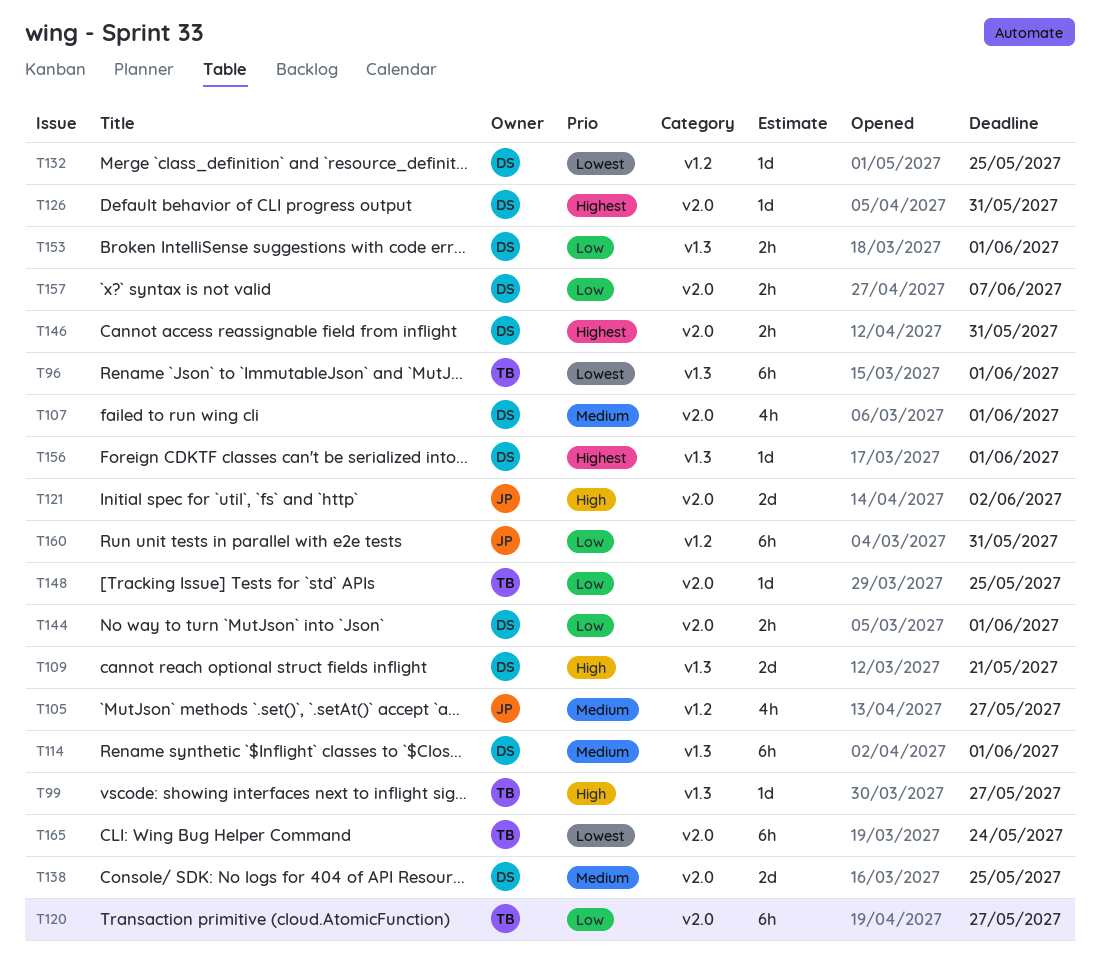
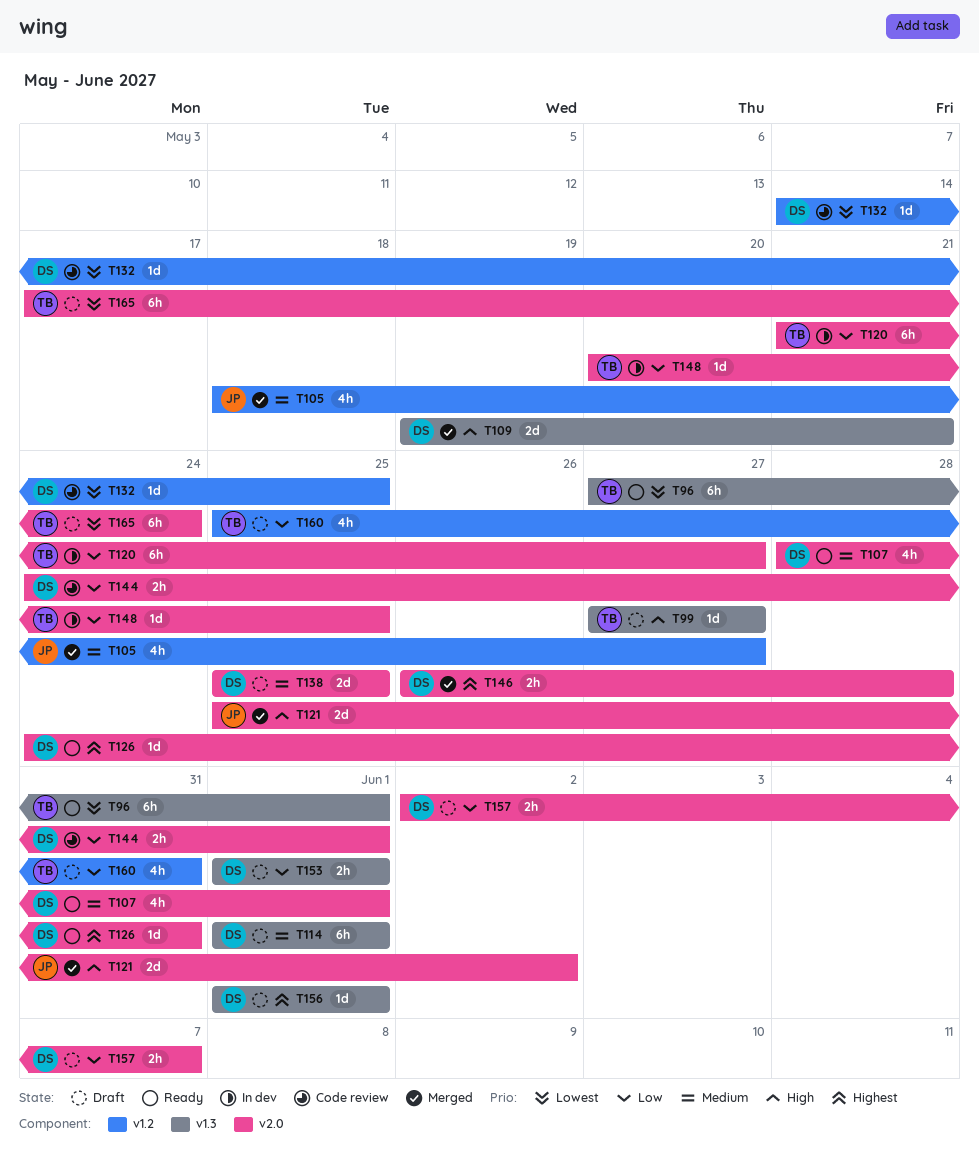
T146, due: May 31 -> May 28
T160, owner: JP -> TB
T160, estimate: 6h -> 4h

